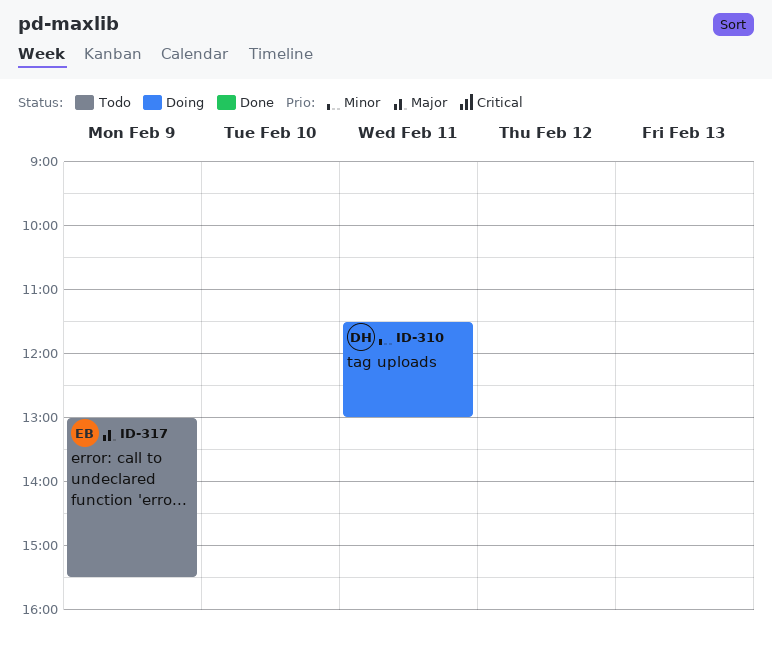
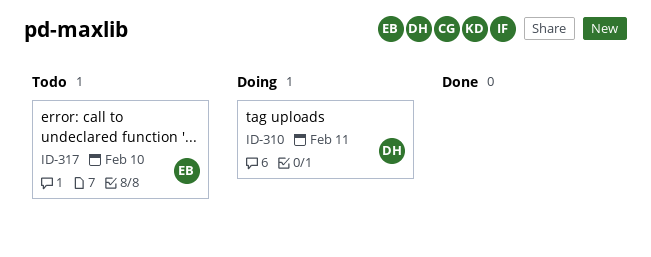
ID-317, day: Feb 9 -> Feb 10

